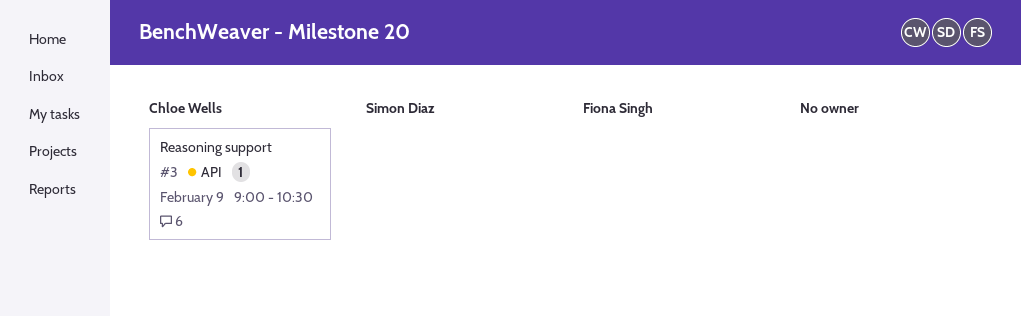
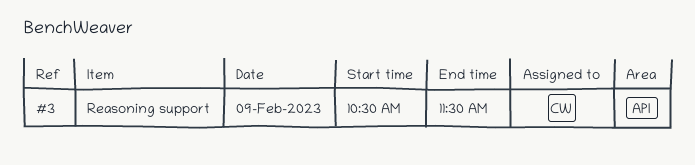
#3, begins: 09:00 -> 10:30
#3, ends: 10:30 -> 11:30

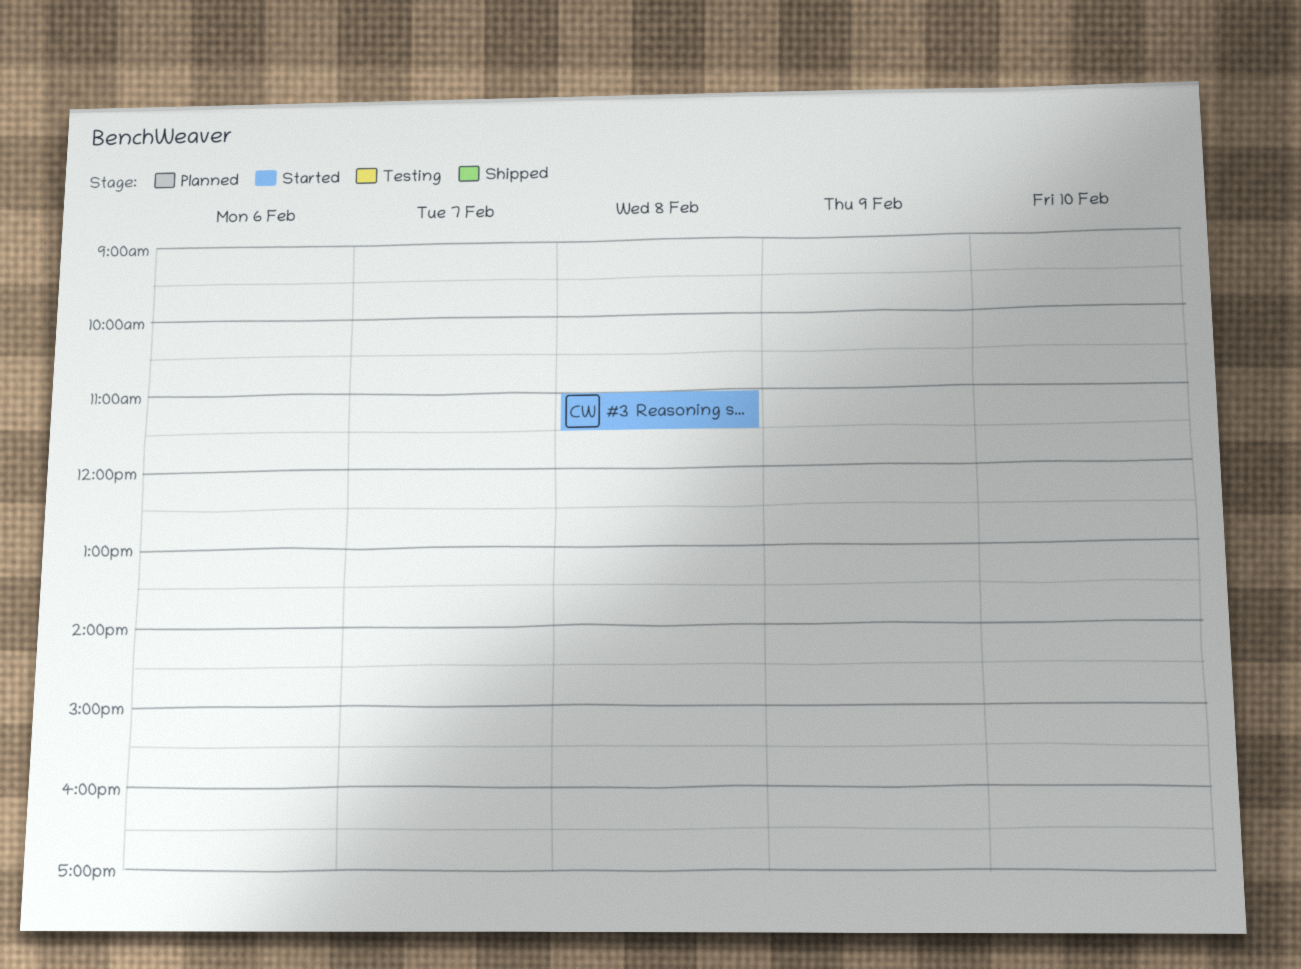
#3, day: Feb 9 -> Feb 8
#3, begins: 10:30 -> 11:00

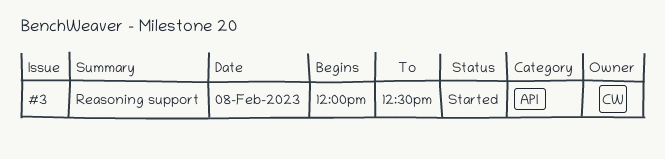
#3, begins: 11:00 -> 12:00
#3, ends: 11:30 -> 12:30

